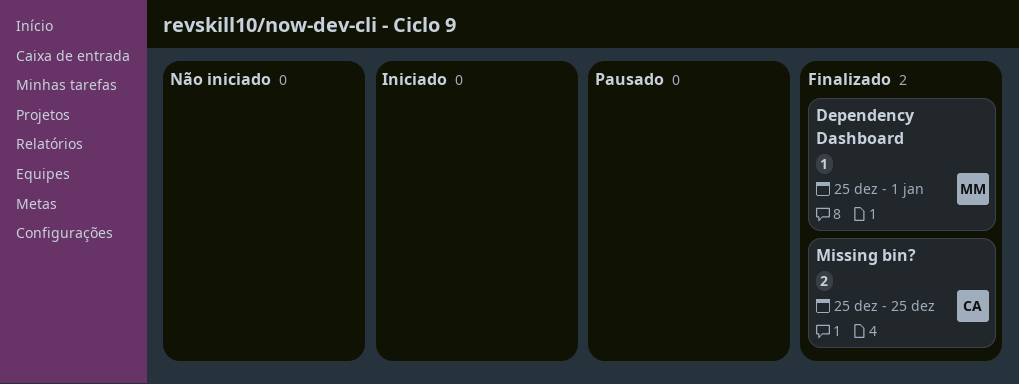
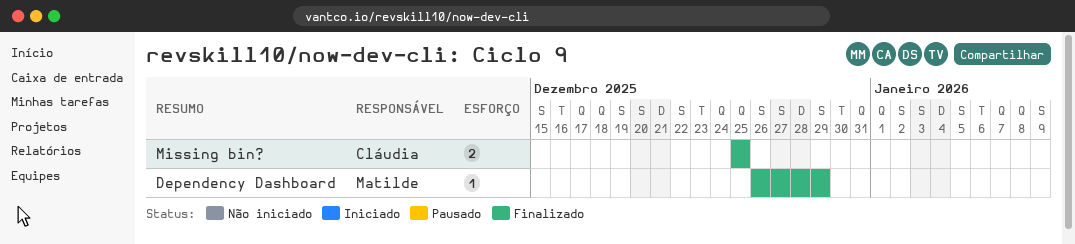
Dependency Dashboard, start: Dec 25 -> Dec 26
Dependency Dashboard, due: Jan 1 -> Dec 29

